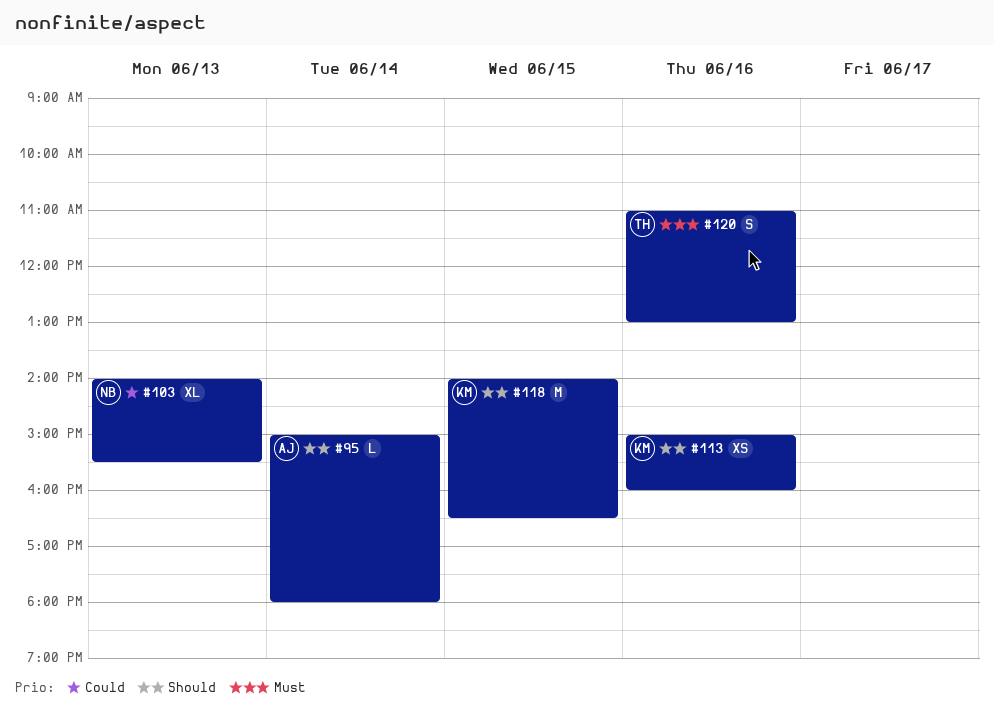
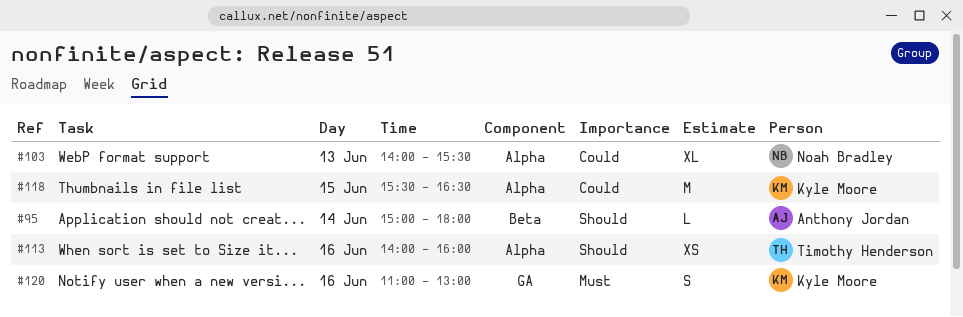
#113, owner: Kyle Moore -> Timothy Henderson
#113, begins: 15:00 -> 14:00
#118, priority: Should -> Could
#118, begins: 14:00 -> 15:30
#120, owner: Timothy Henderson -> Kyle Moore

